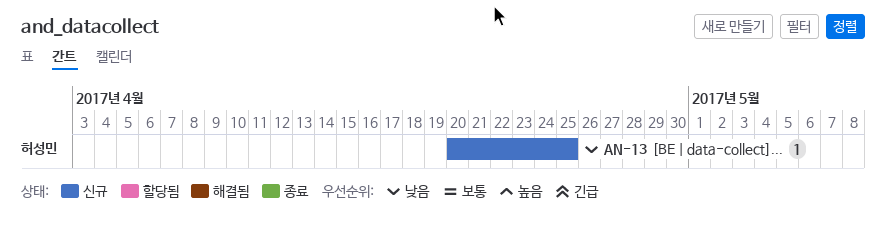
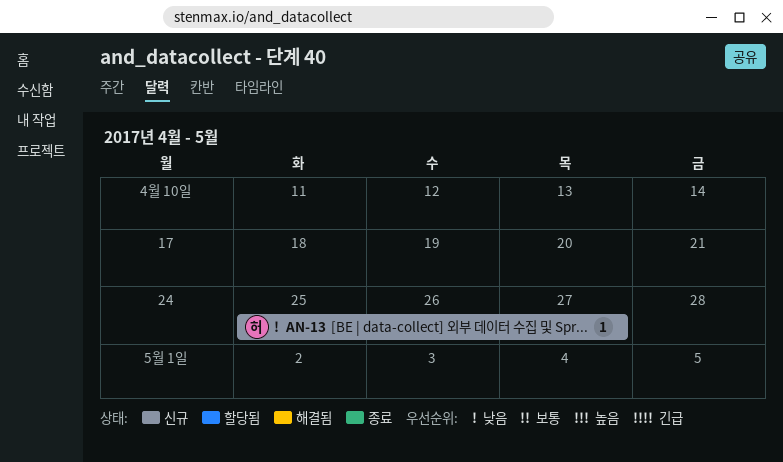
AN-13, start: Apr 20 -> Apr 25
AN-13, due: Apr 25 -> Apr 27

